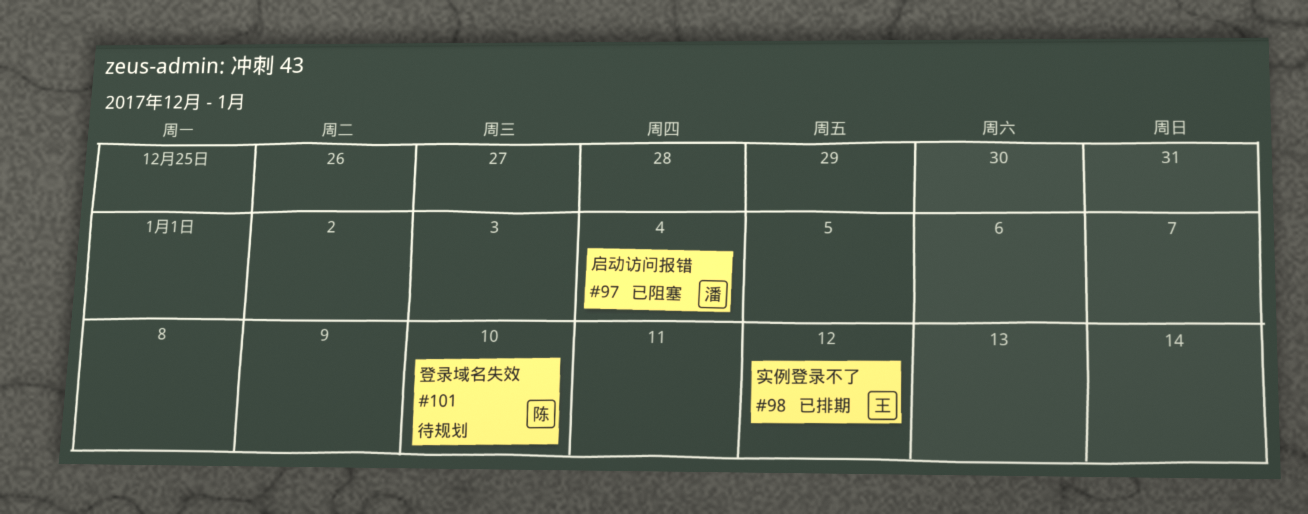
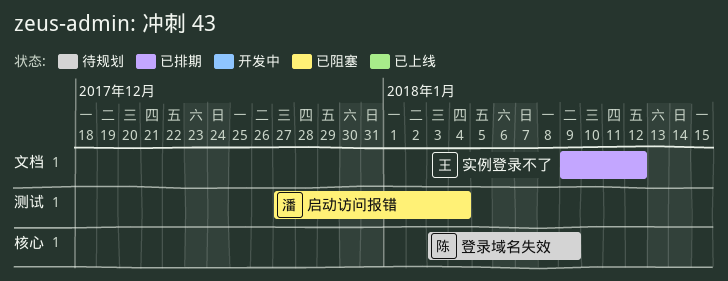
登录域名失效, due: Jan 10 -> Jan 9

